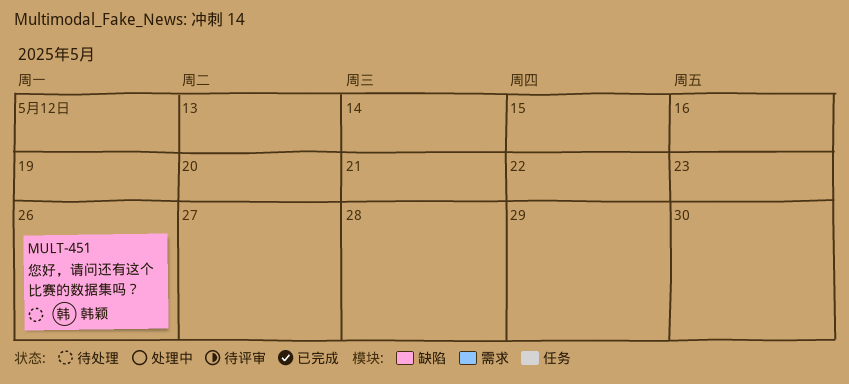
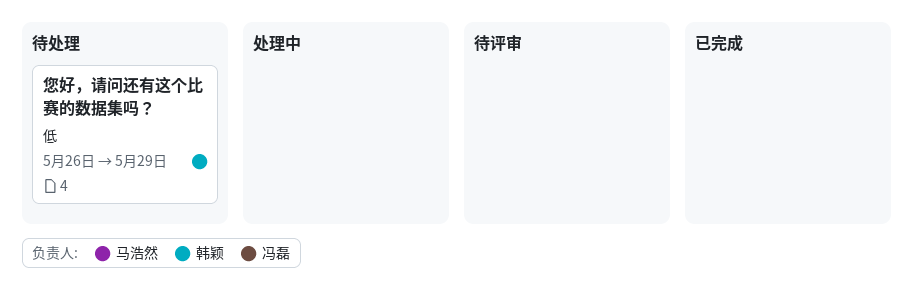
您好，请问还有这个比赛的数据集吗？, due: May 26 -> May 29

